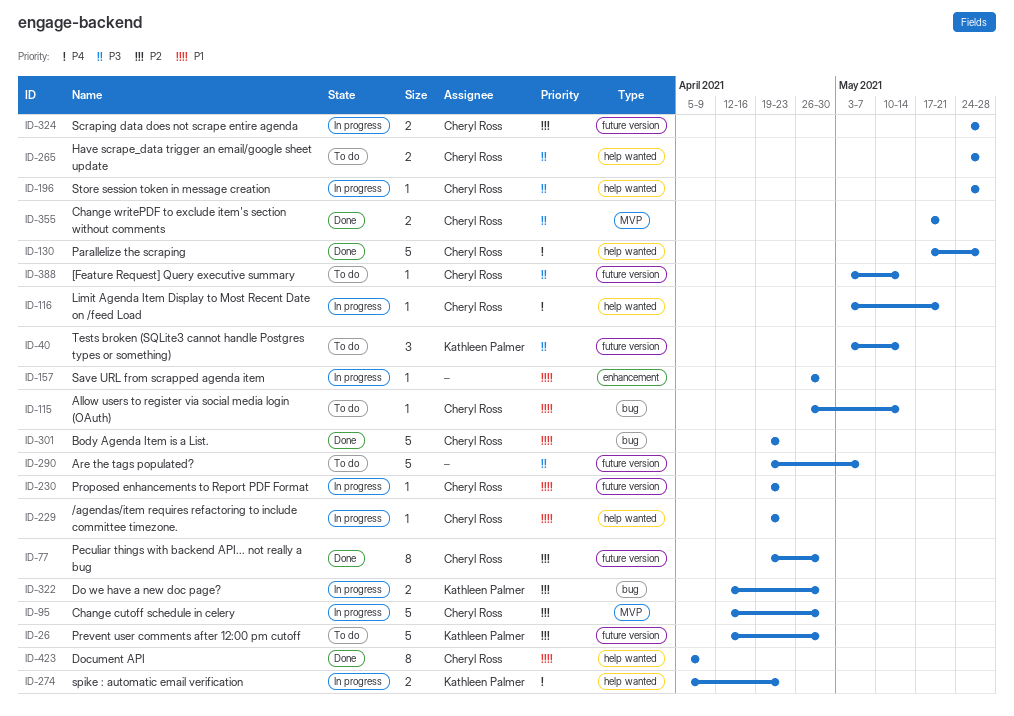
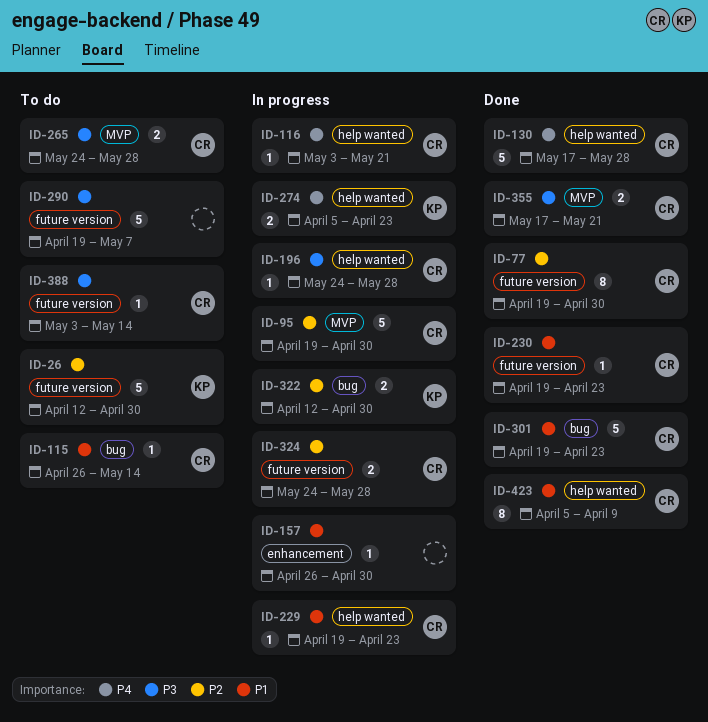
ID-40: present -> none
ID-95, start: Apr 12 -> Apr 19
ID-230, status: In progress -> Done
ID-265, label: help wanted -> MVP

